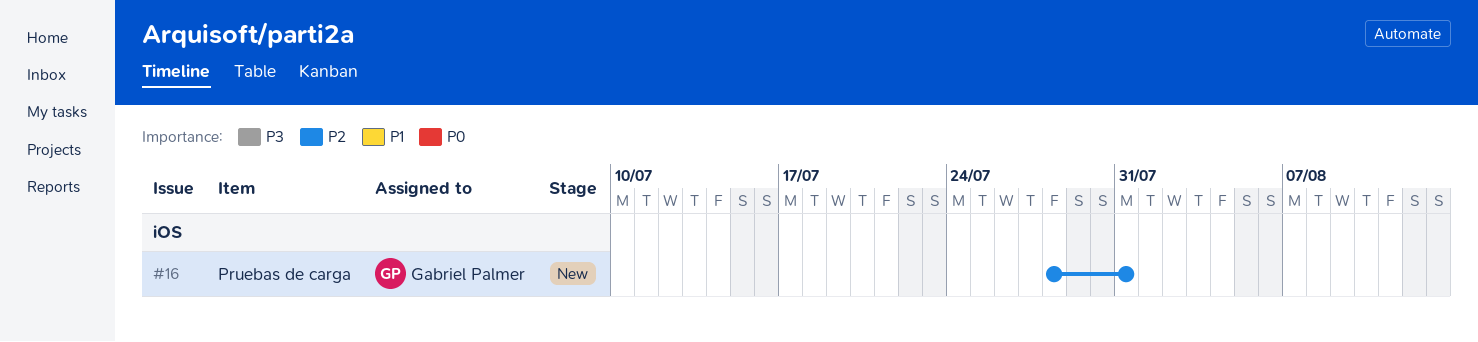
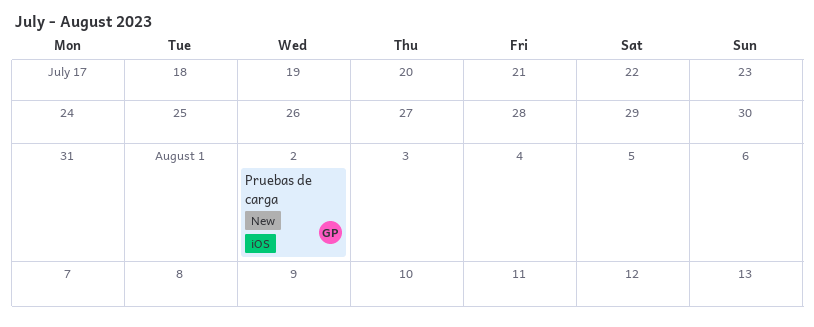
Pruebas de carga, due: Jul 31 -> Aug 2

